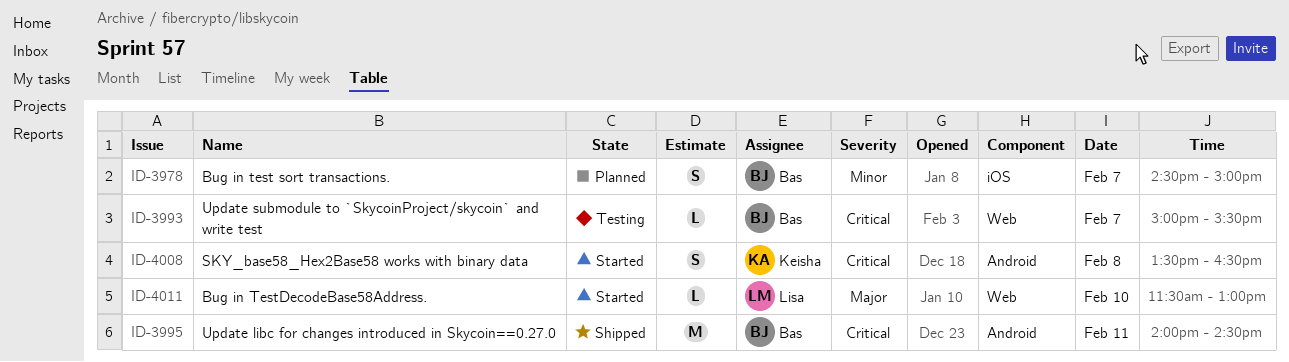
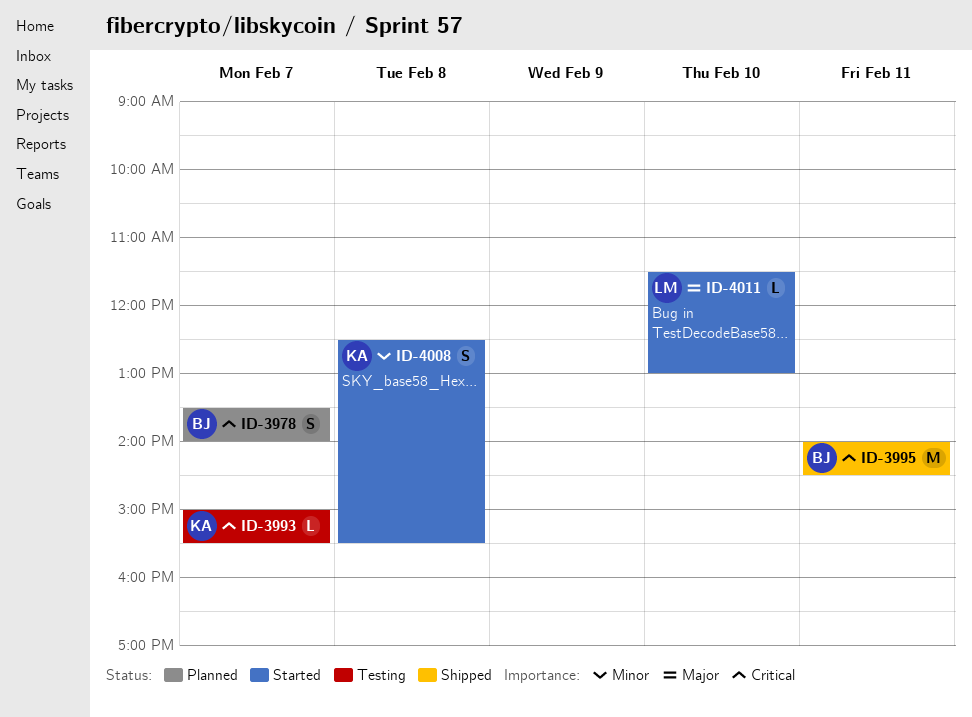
ID-3978, priority: Minor -> Critical
ID-3978, begins: 14:30 -> 13:30
ID-3978, ends: 15:00 -> 14:00
ID-3993, owner: Bas -> Keisha
ID-4008, priority: Critical -> Minor
ID-4008, begins: 13:30 -> 12:30
ID-4008, ends: 16:30 -> 15:30

